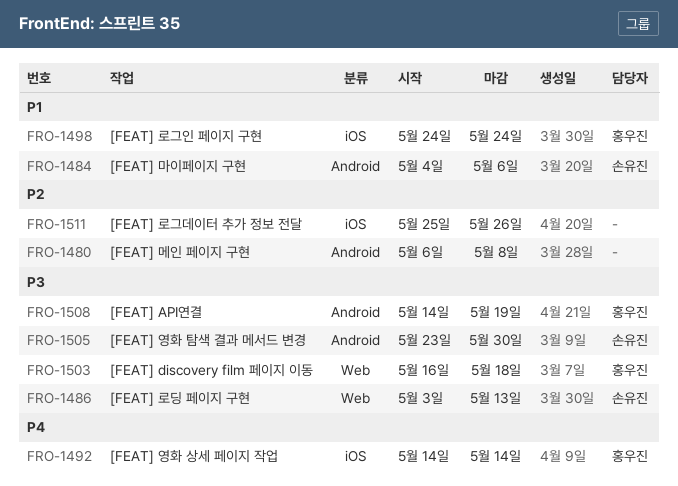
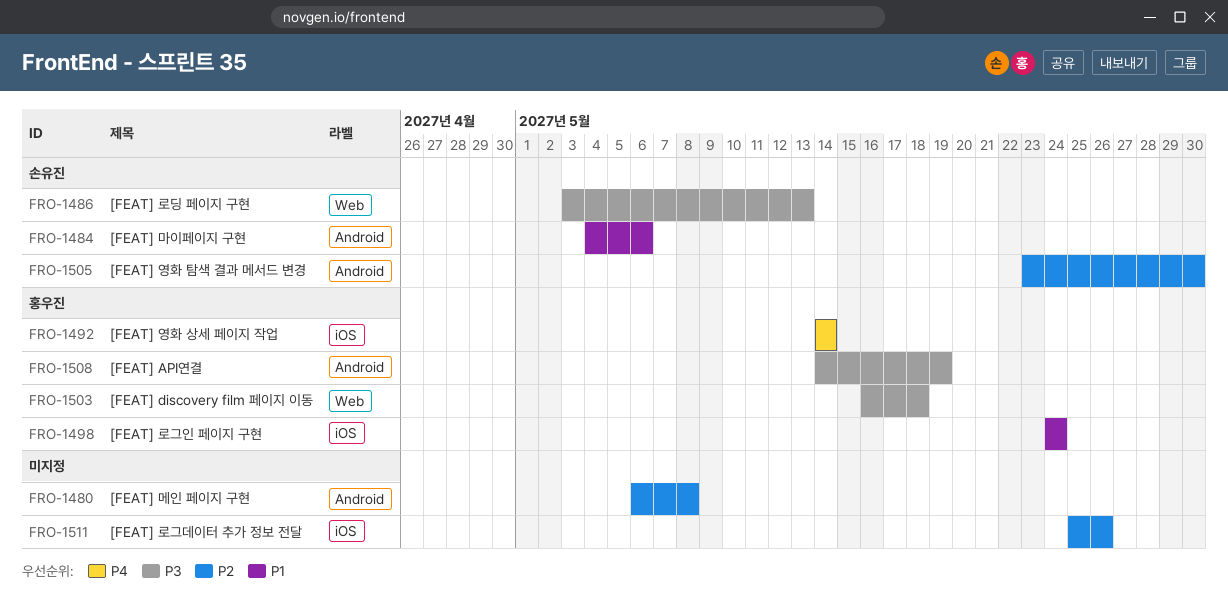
FRO-1505, priority: P3 -> P2

